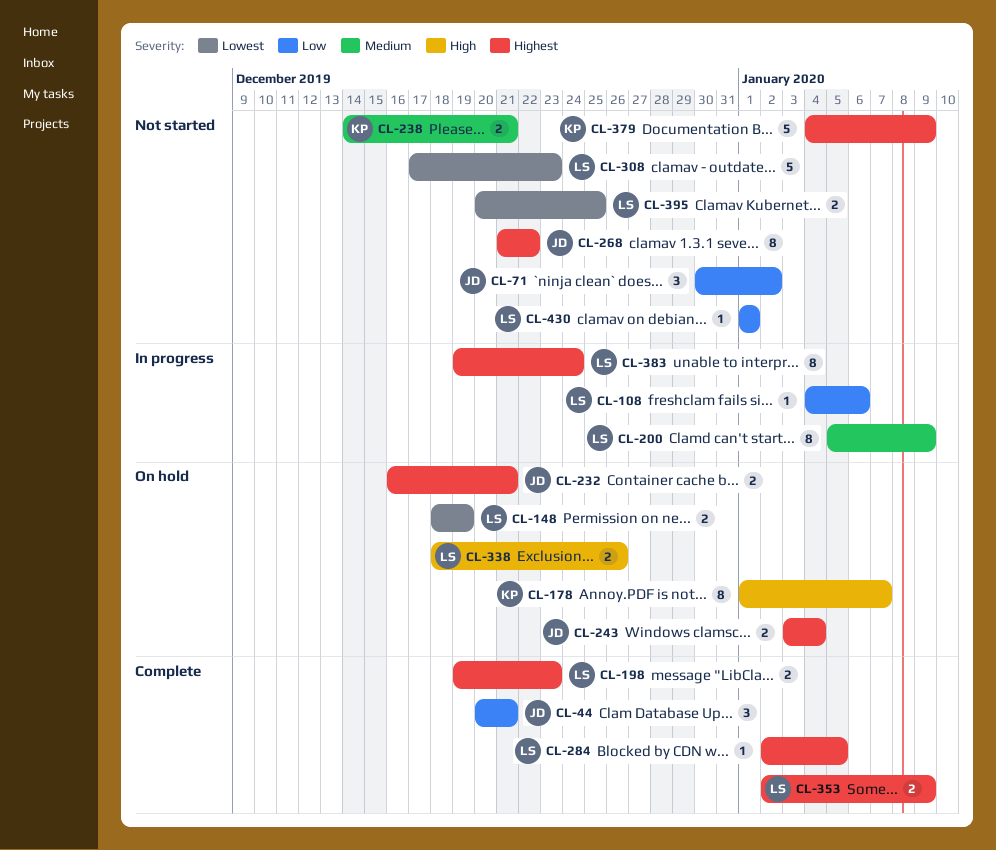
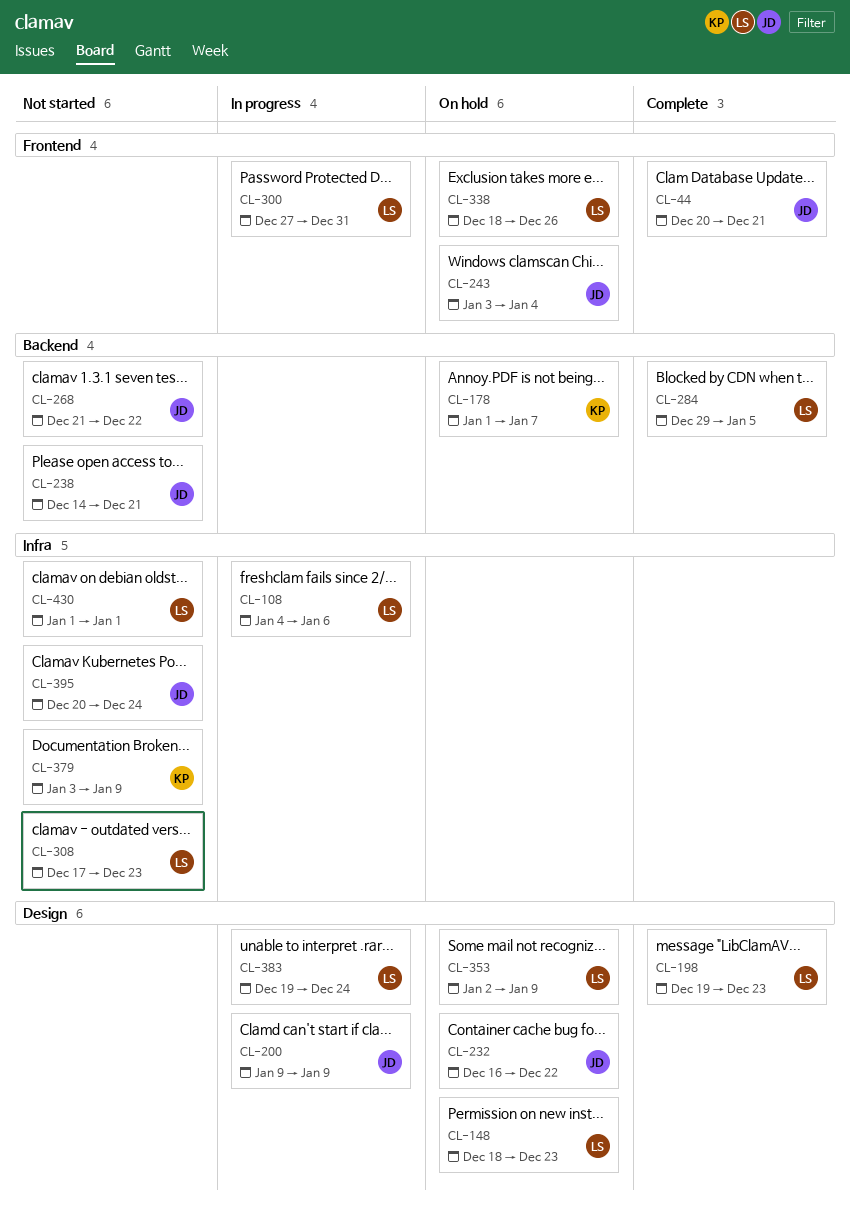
CL-71: present -> none
CL-148, due: Dec 19 -> Dec 23
CL-200, owner: LS -> JD
CL-200, start: Jan 5 -> Jan 9
CL-232, due: Dec 21 -> Dec 22
CL-238, owner: KP -> JD
CL-284, start: Jan 2 -> Dec 29
CL-300: none -> present
CL-353, status: Complete -> On hold
CL-379, start: Jan 4 -> Jan 3
CL-395, owner: LS -> JD
CL-395, due: Dec 25 -> Dec 24

